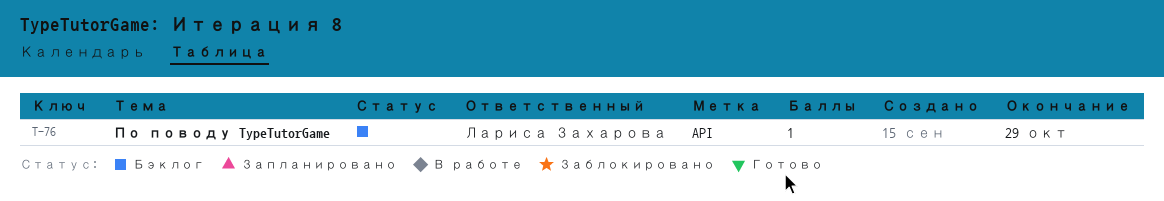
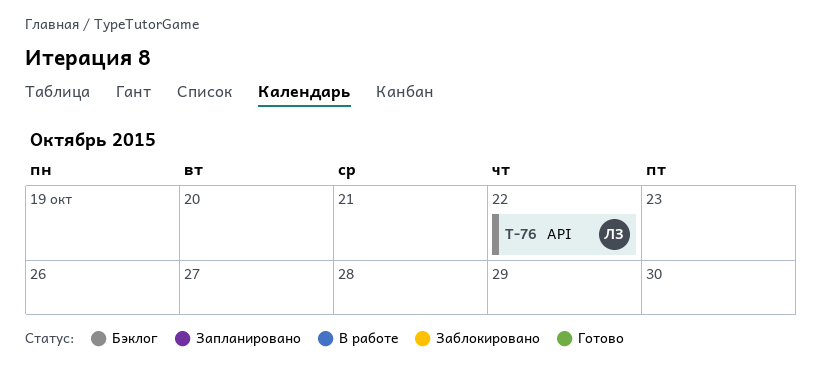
T-76, due: Oct 29 -> Oct 22

